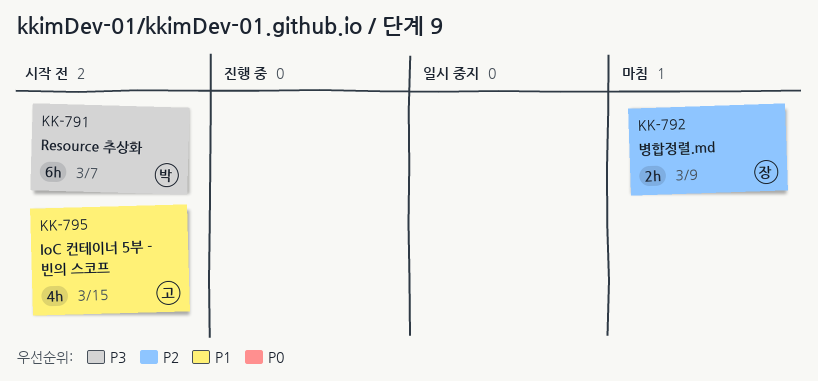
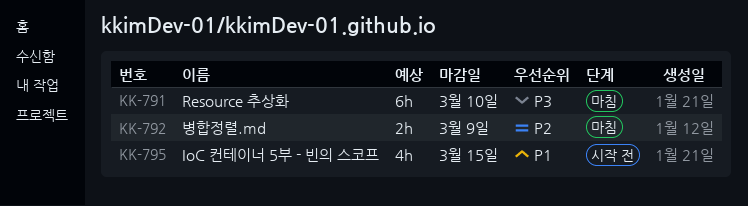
KK-791, status: 시작 전 -> 마침
KK-791, due: Mar 7 -> Mar 10

